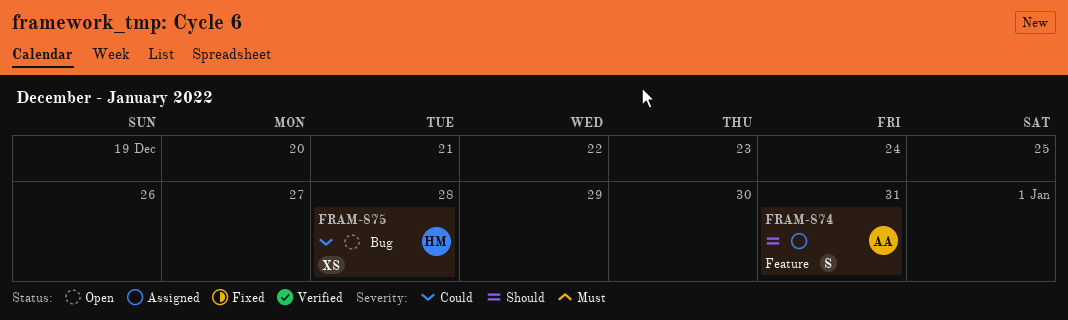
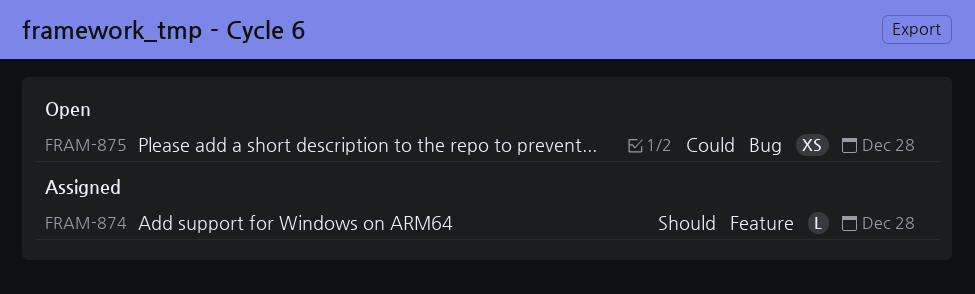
FRAM-874, estimate: S -> L
FRAM-874, due: Dec 31 -> Dec 28

